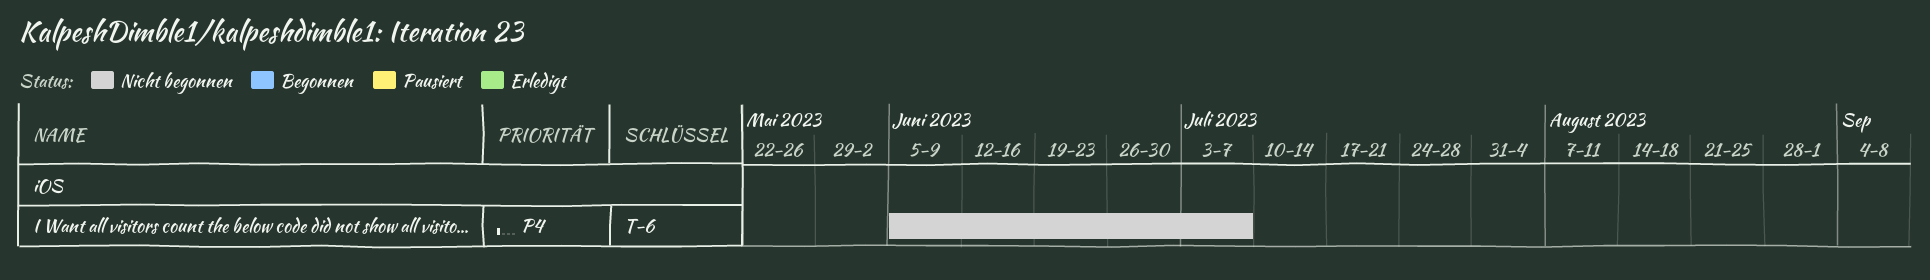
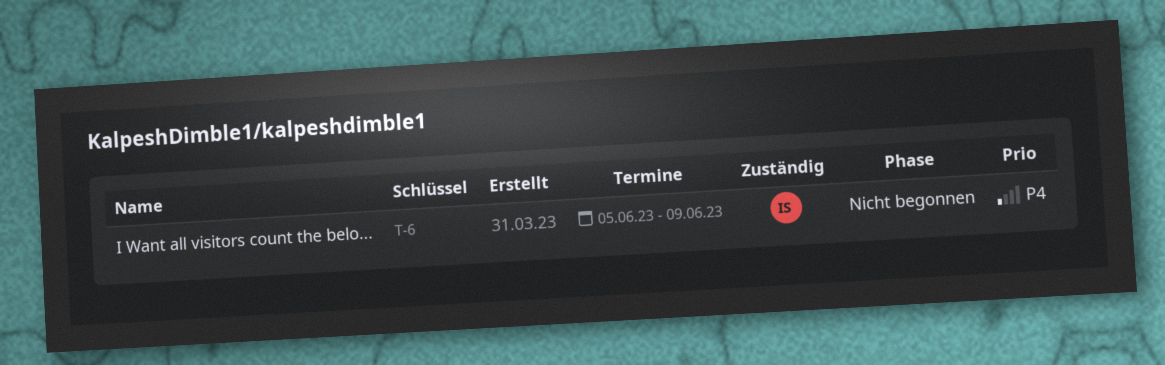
T-6, due: Jul 7 -> Jun 9

